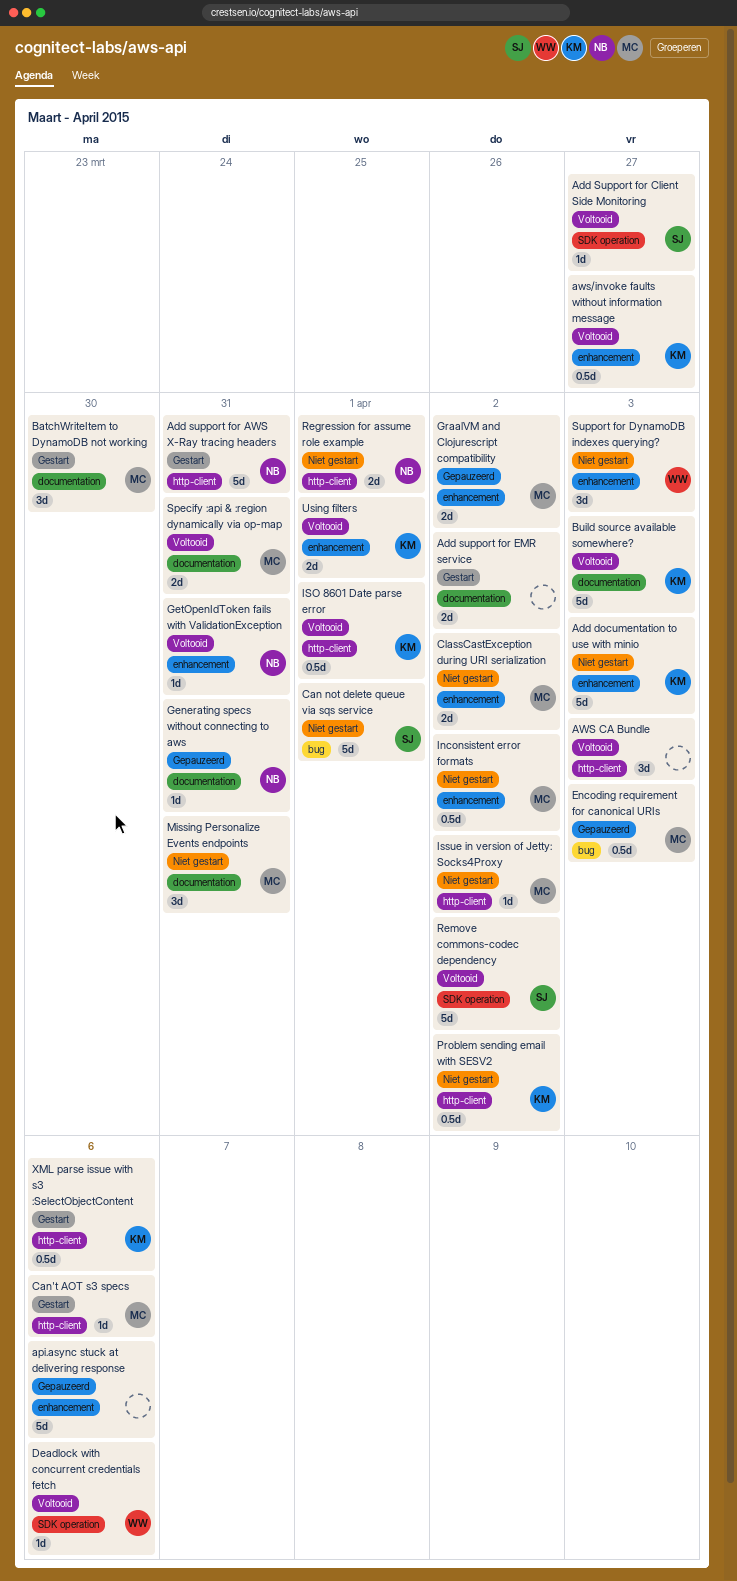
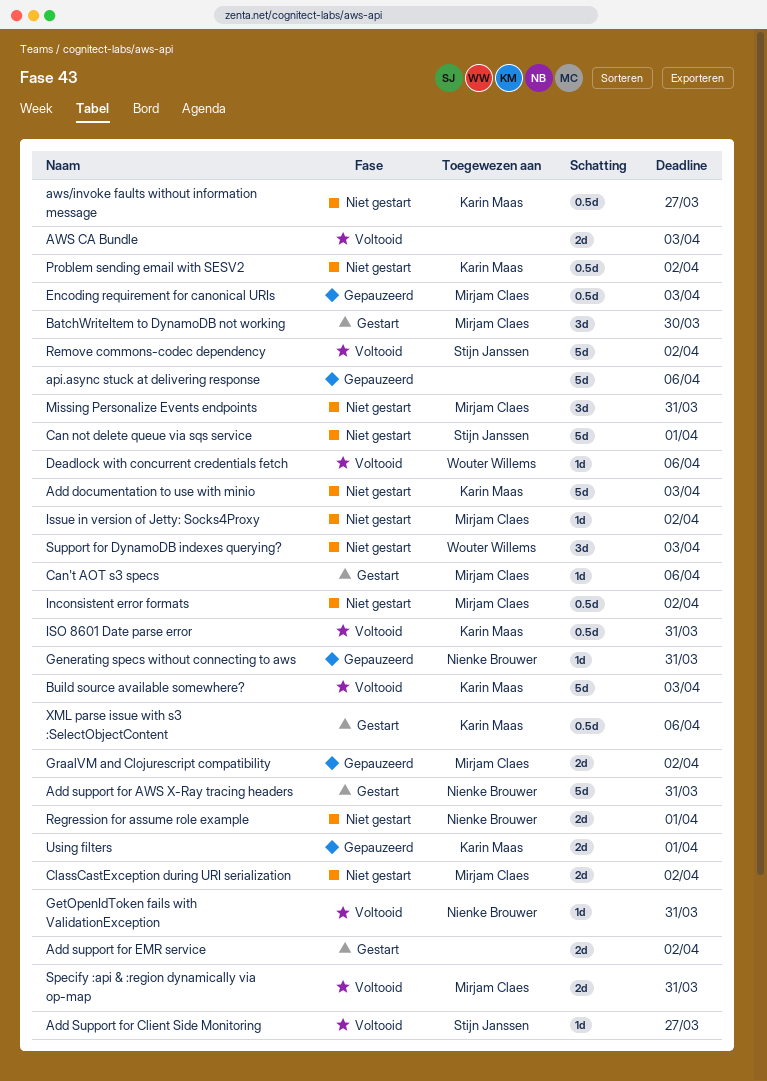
AWS CA Bundle, estimate: 3d -> 2d
aws/invoke faults without information message, status: Voltooid -> Niet gestart
ISO 8601 Date parse error, due: Apr 1 -> Mar 31
Using filters, status: Voltooid -> Gepauzeerd

